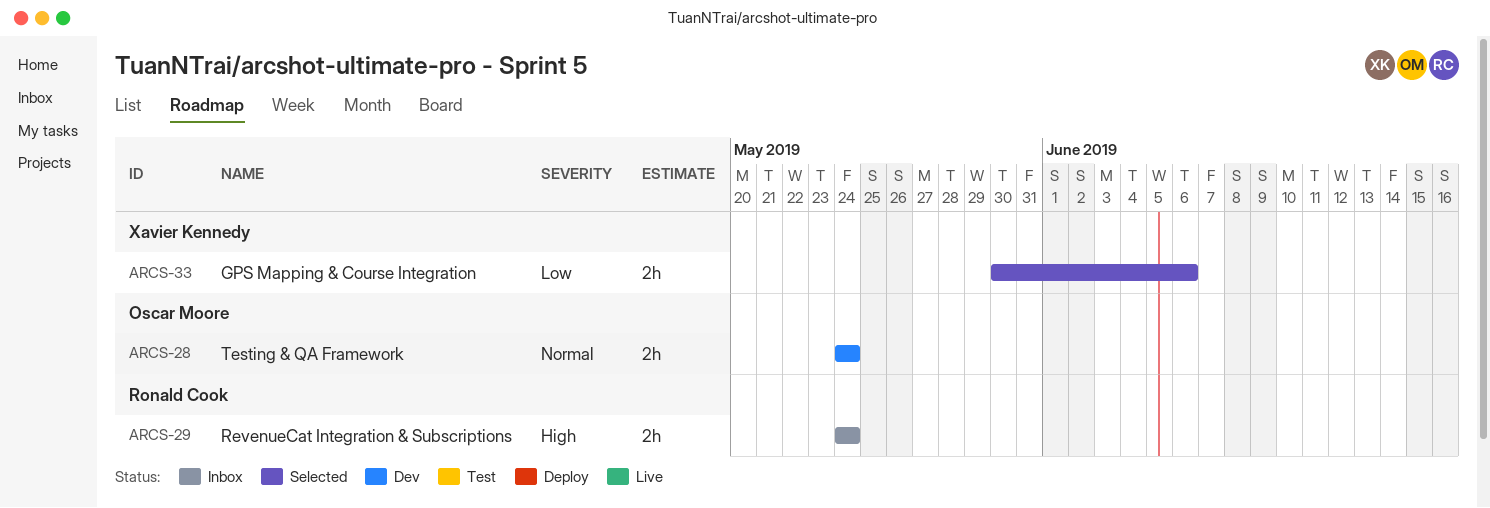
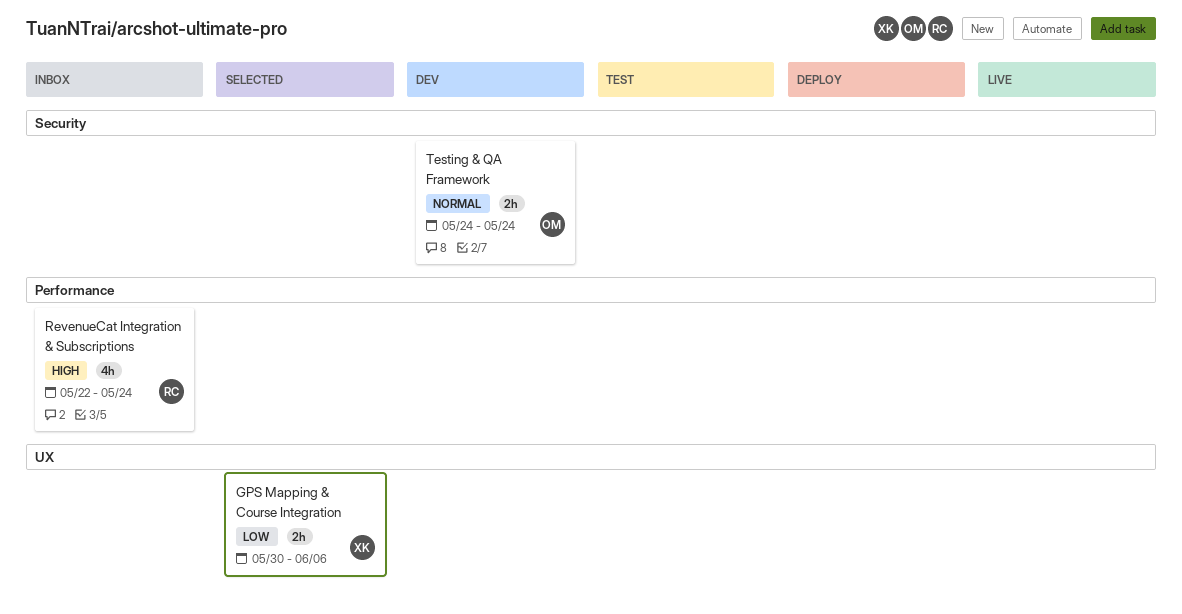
RevenueCat Integration & Subscriptions, estimate: 2h -> 4h
RevenueCat Integration & Subscriptions, start: May 24 -> May 22

